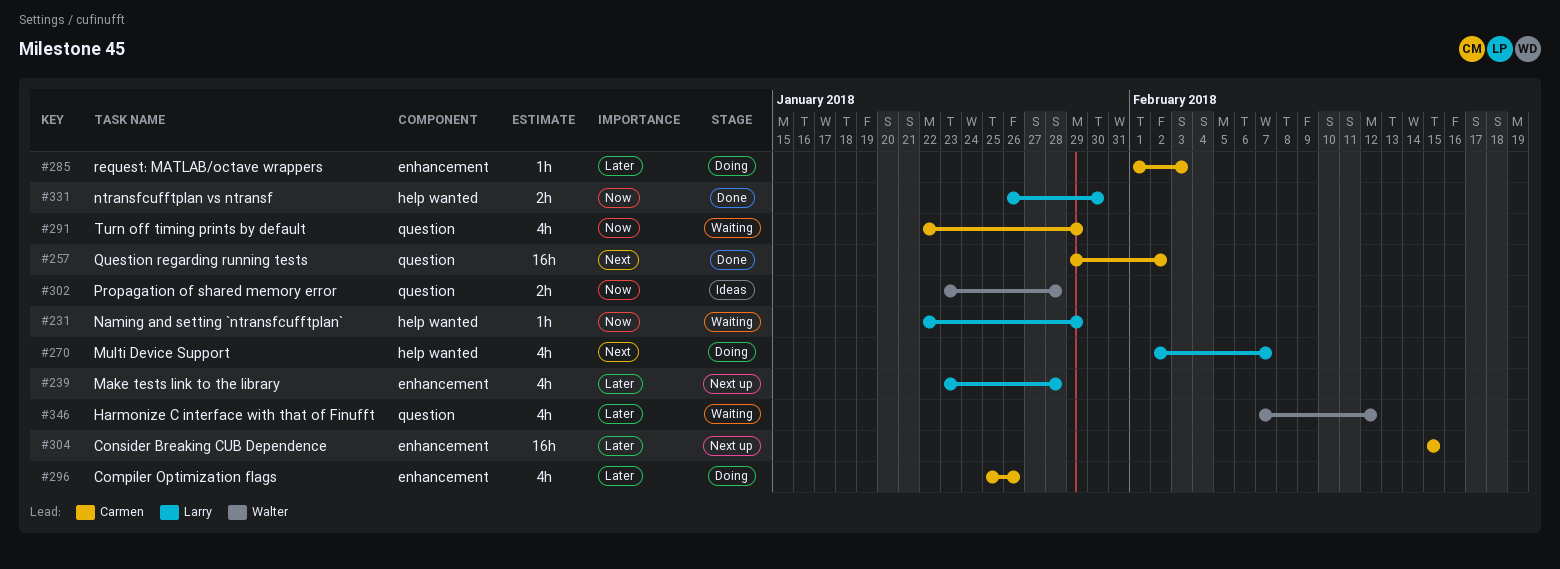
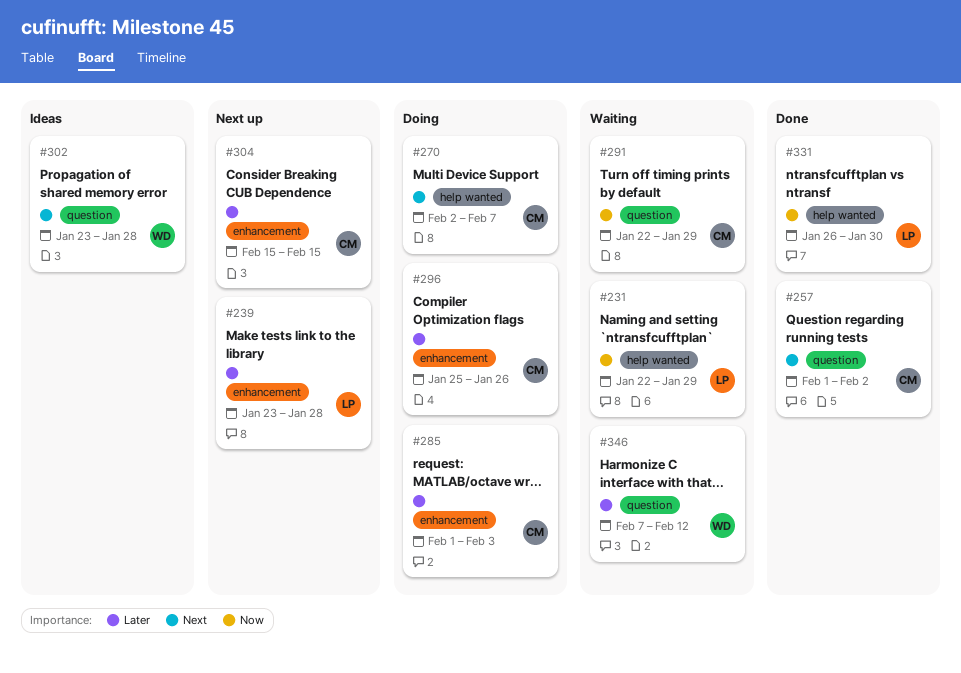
#257, start: Jan 29 -> Feb 1
#270, owner: Larry -> Carmen
#302, priority: Now -> Next

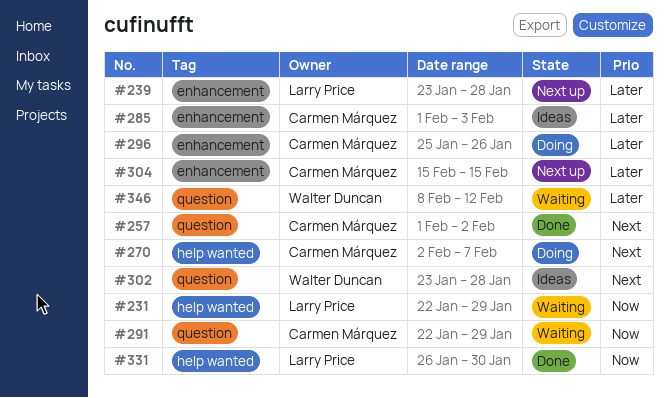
#285, status: Doing -> Ideas
#346, start: Feb 7 -> Feb 8

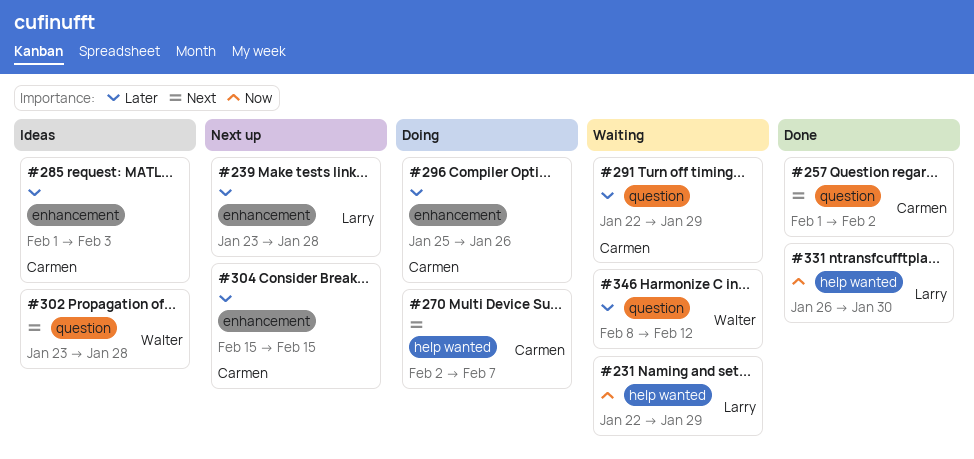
#291, priority: Now -> Later

